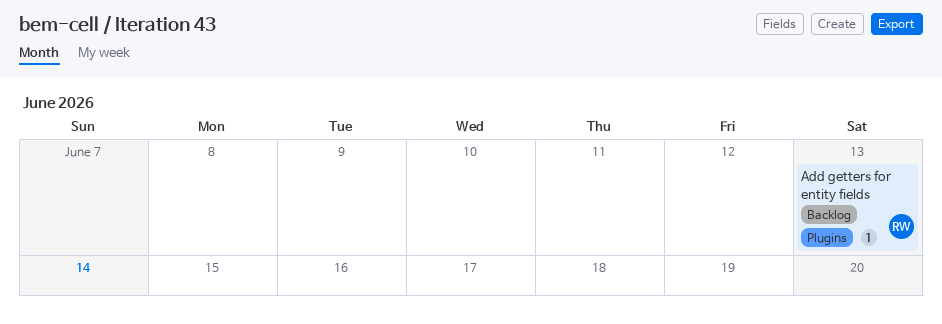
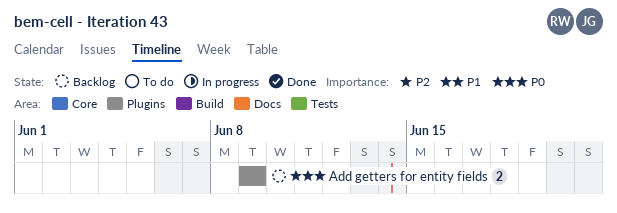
Add getters for entity fields, estimate: 1 -> 2
Add getters for entity fields, due: Jun 13 -> Jun 9

